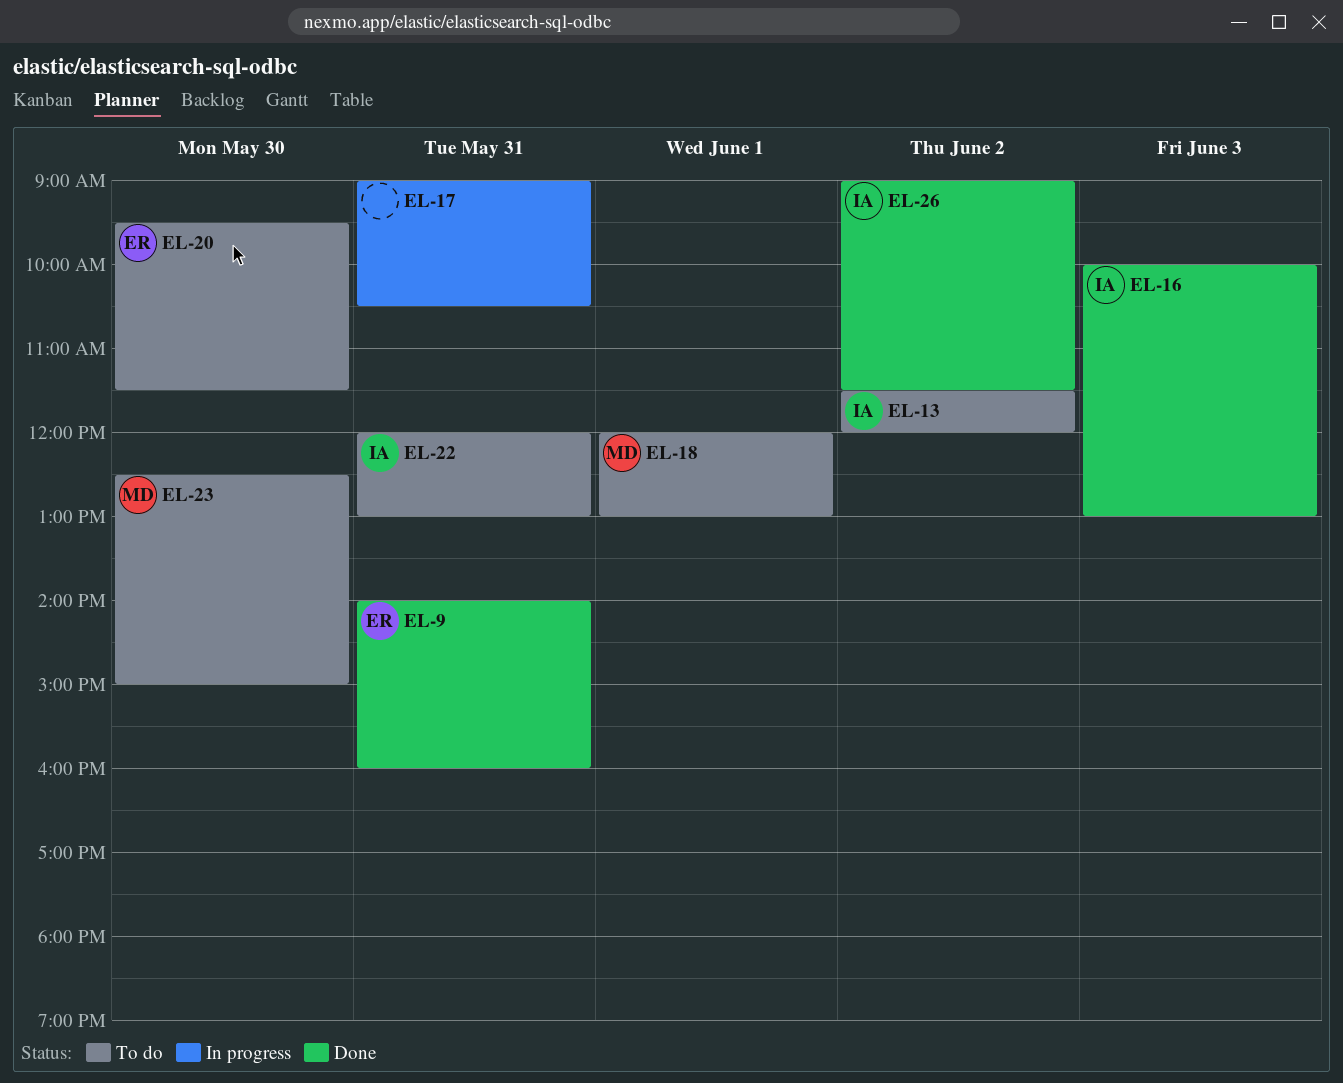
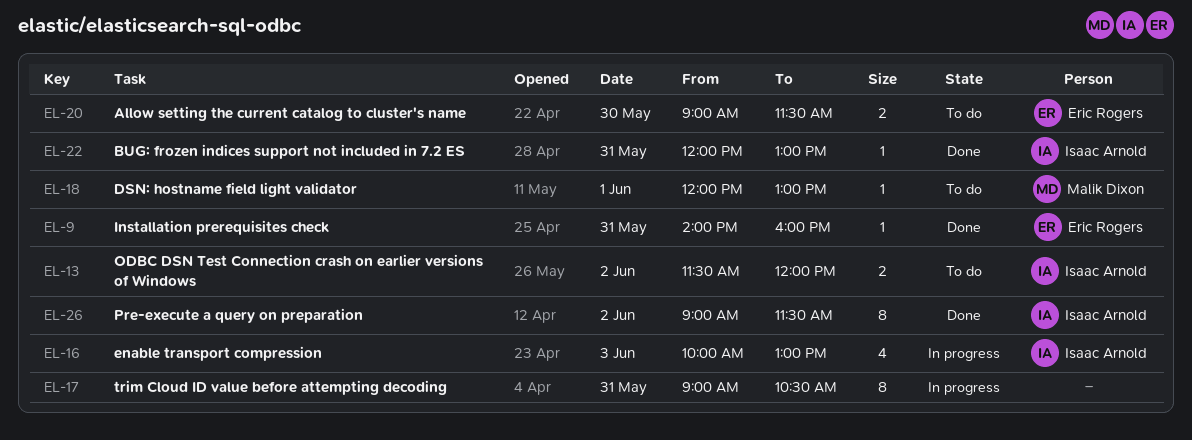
EL-16, status: Done -> In progress
EL-20, begins: 09:30 -> 09:00
EL-22, status: To do -> Done
EL-23: present -> none

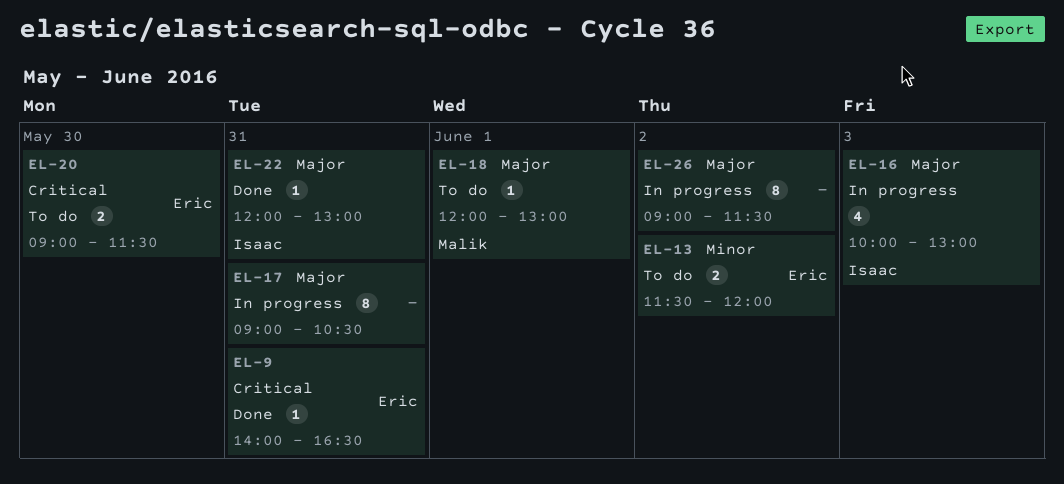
EL-9, ends: 16:00 -> 16:30
EL-13, owner: Isaac Arnold -> Eric Rogers
EL-26, status: Done -> In progress
EL-26, owner: Isaac Arnold -> none

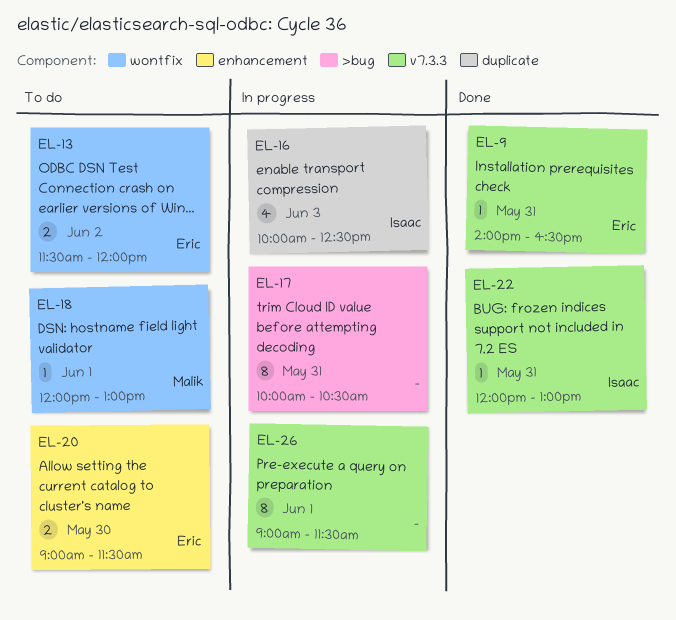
EL-16, ends: 13:00 -> 12:30
EL-17, begins: 09:00 -> 10:00
EL-26, day: Jun 2 -> Jun 1

